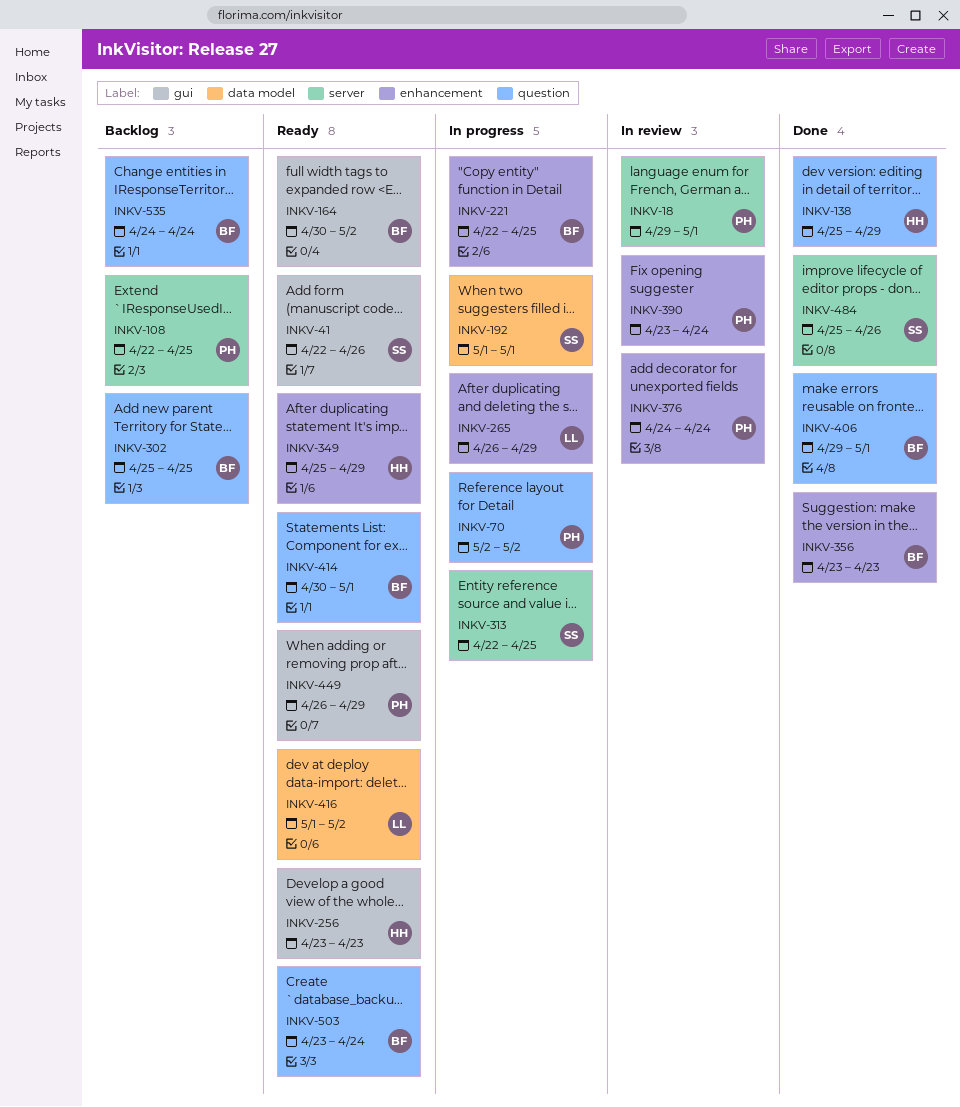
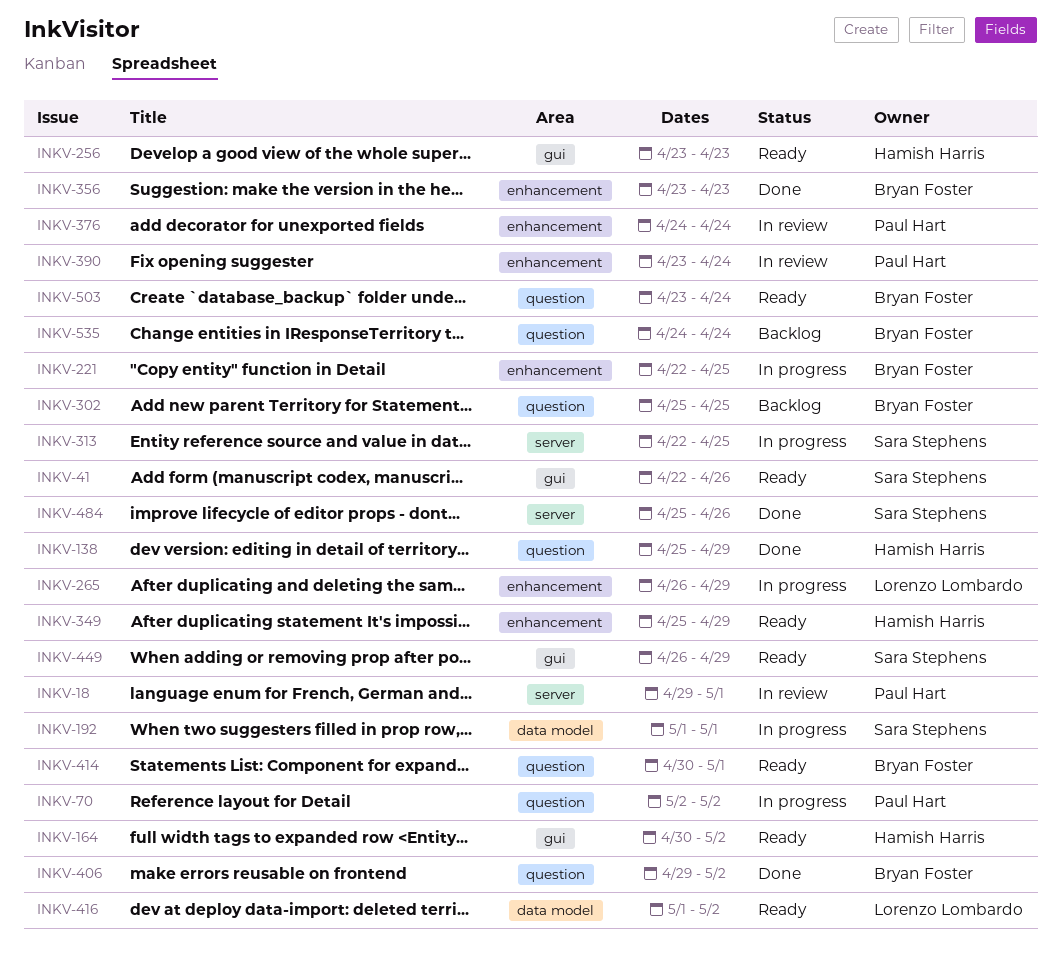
INKV-108: present -> none
INKV-164, owner: Bryan Foster -> Hamish Harris
INKV-406, due: May 1 -> May 2
INKV-449, owner: Paul Hart -> Sara Stephens

